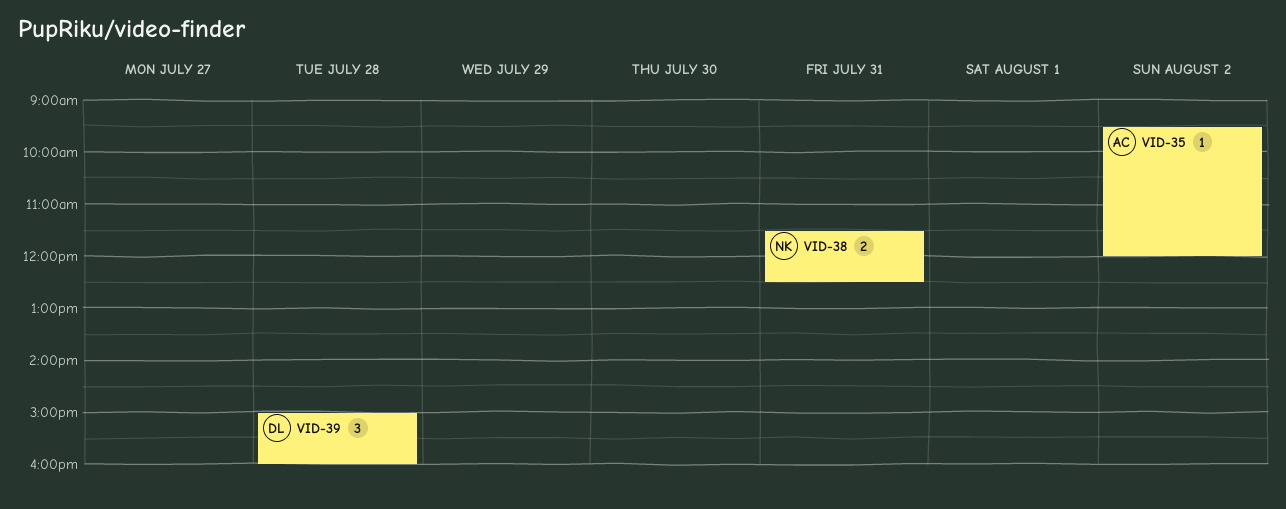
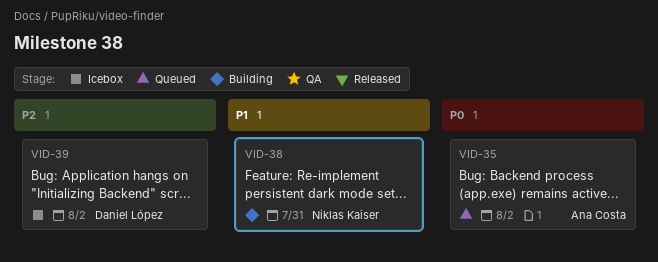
VID-39, day: Jul 28 -> Aug 2

